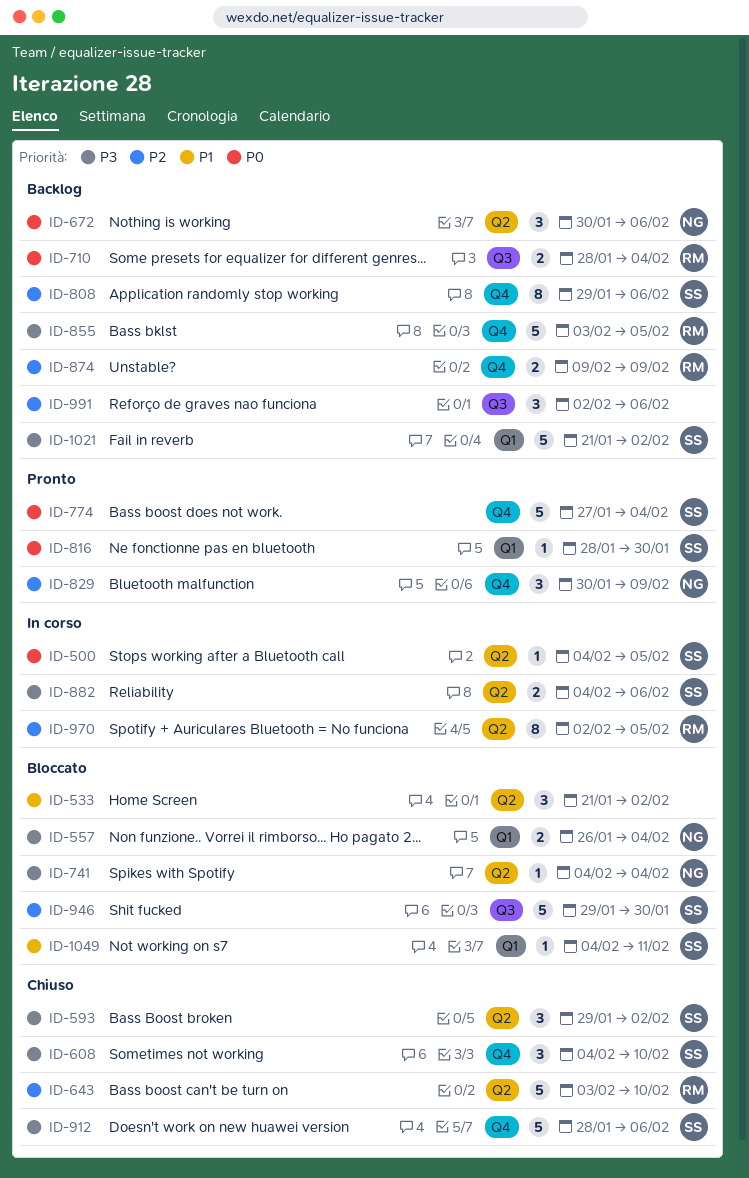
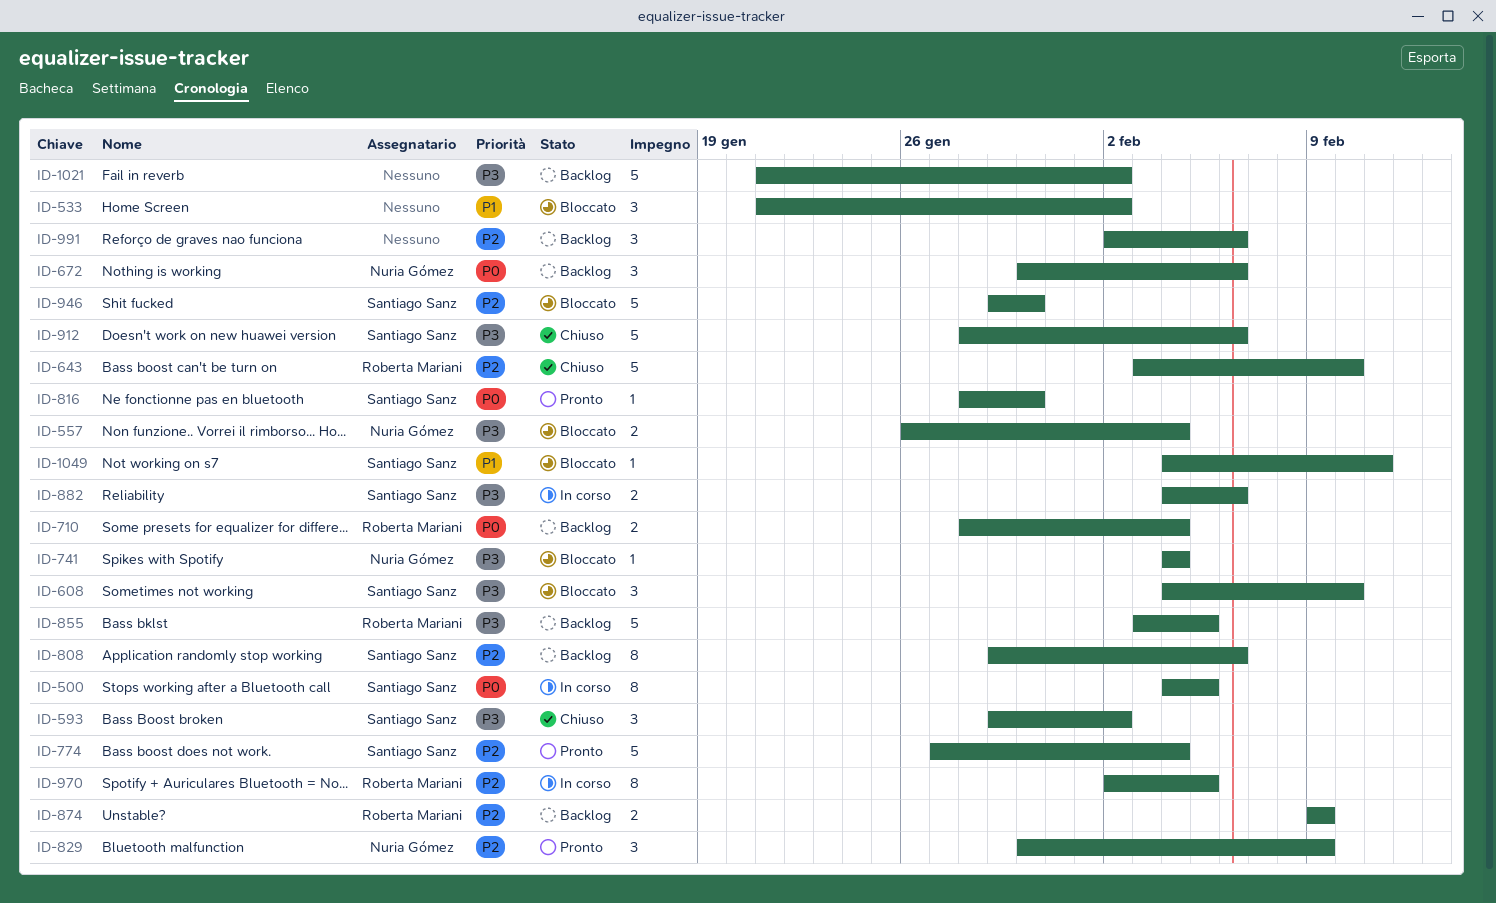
ID-500, estimate: 1 -> 8
ID-608, status: Chiuso -> Bloccato
ID-774, priority: P0 -> P2
ID-1021, owner: Santiago Sanz -> none

